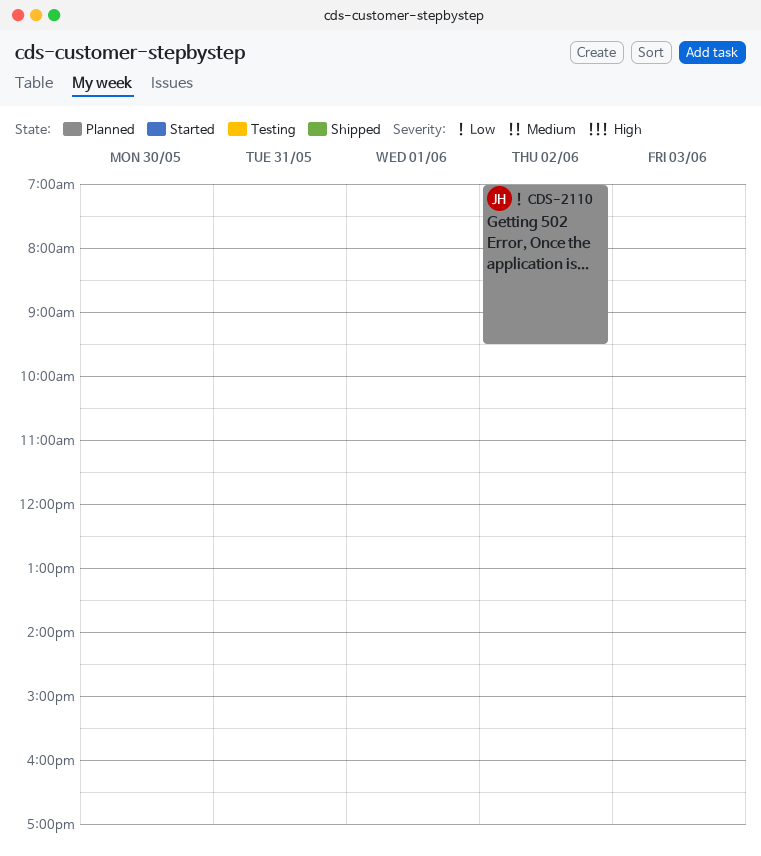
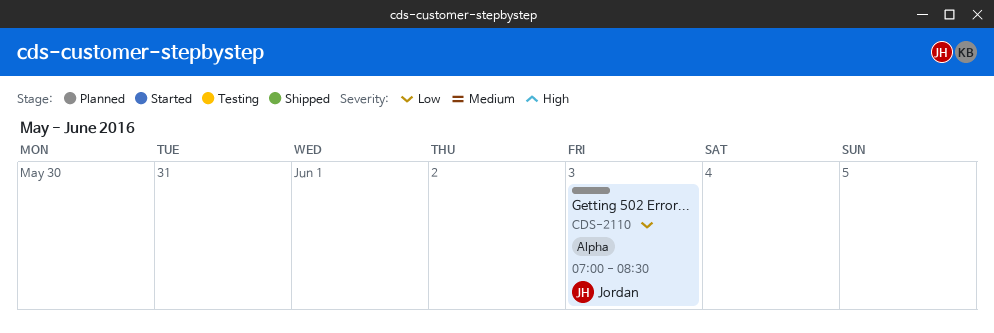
CDS-2110, day: Jun 2 -> Jun 3
CDS-2110, ends: 09:30 -> 08:30

